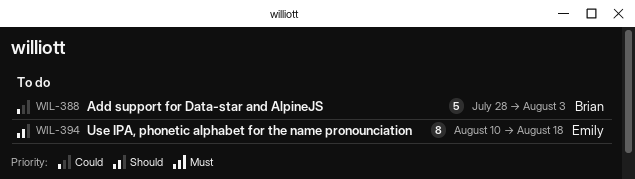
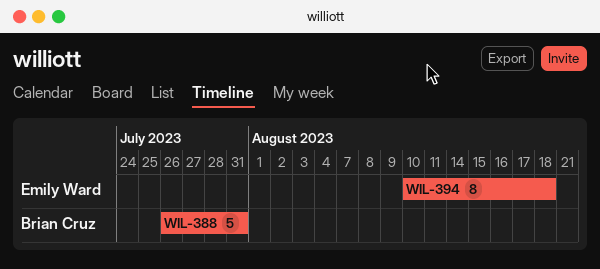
WIL-388, start: Jul 28 -> Jul 26
WIL-388, due: Aug 3 -> Jul 31

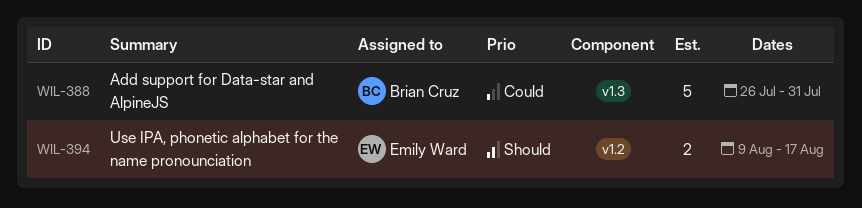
WIL-394, estimate: 8 -> 2
WIL-394, start: Aug 10 -> Aug 9
WIL-394, due: Aug 18 -> Aug 17

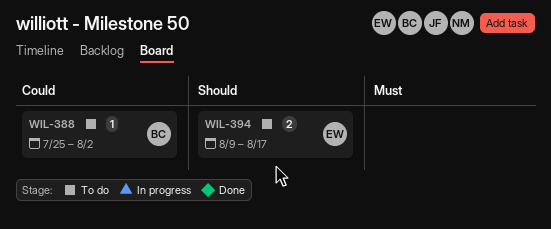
WIL-388, estimate: 5 -> 1
WIL-388, start: Jul 26 -> Jul 25
WIL-388, due: Jul 31 -> Aug 2

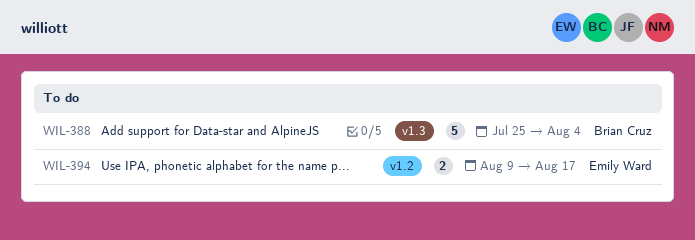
WIL-388, estimate: 1 -> 5
WIL-388, due: Aug 2 -> Aug 4

